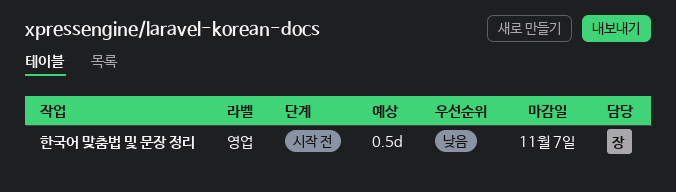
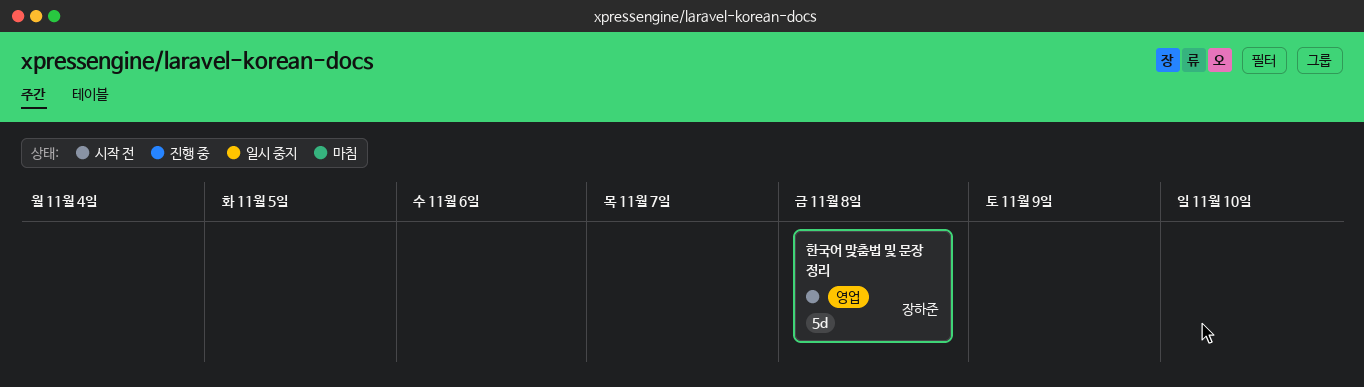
한국어 맞춤법 및 문장 정리, estimate: 0.5d -> 5d
한국어 맞춤법 및 문장 정리, due: Nov 7 -> Nov 8

